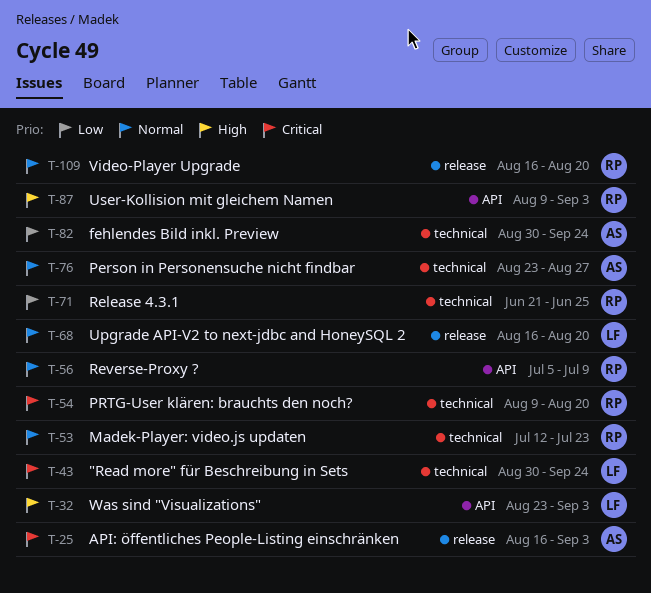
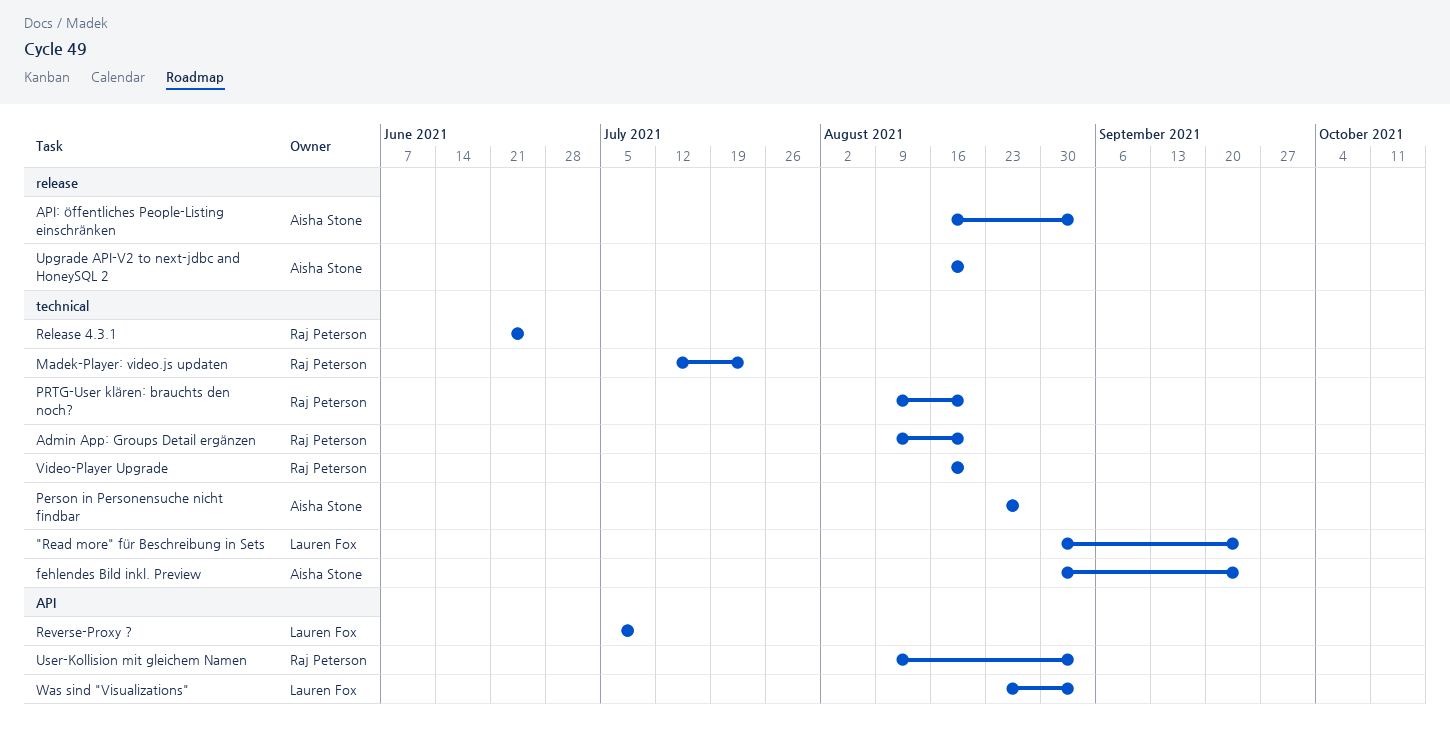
Admin App: Groups Detail ergänzen: none -> present
Reverse-Proxy ?, owner: Raj Peterson -> Lauren Fox
Upgrade API-V2 to next-jdbc and HoneySQL 2, owner: Lauren Fox -> Aisha Stone
Video-Player Upgrade, label: release -> technical

